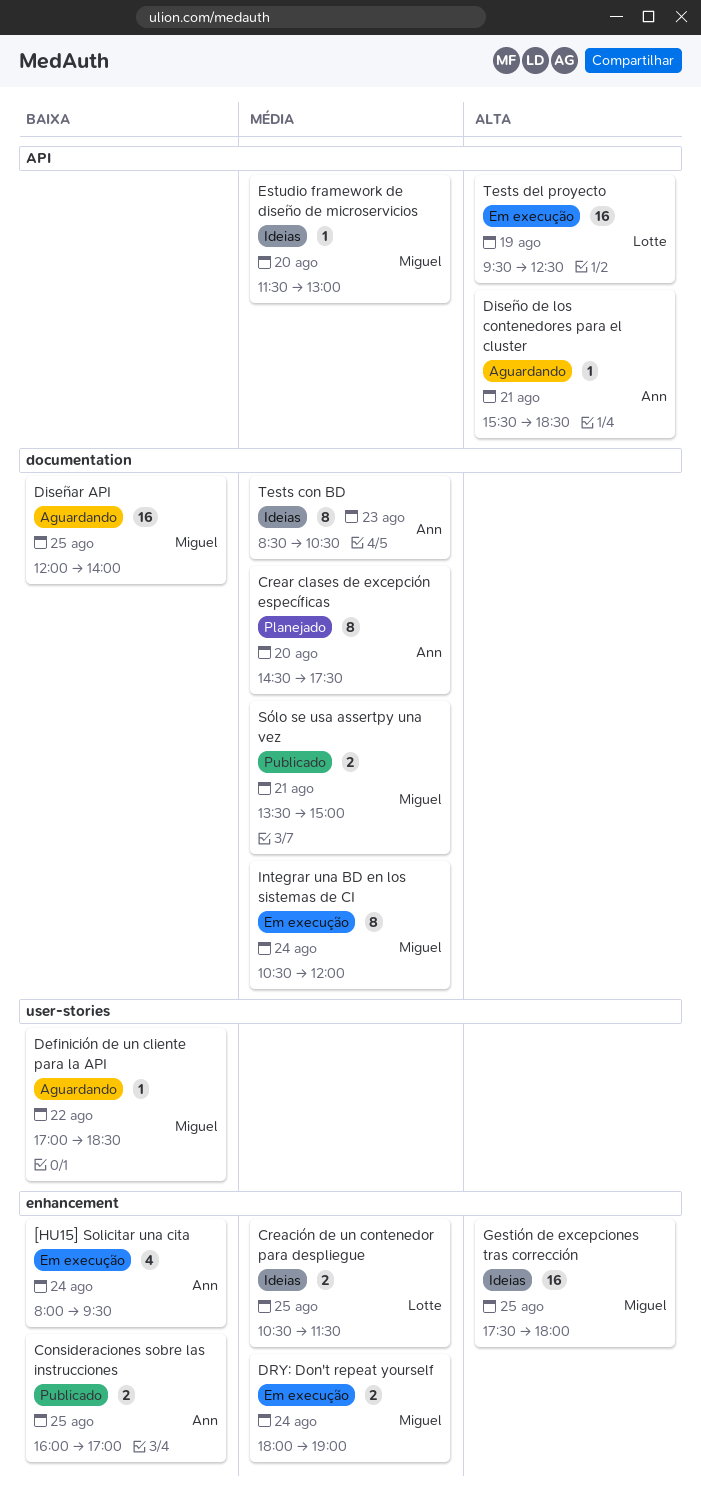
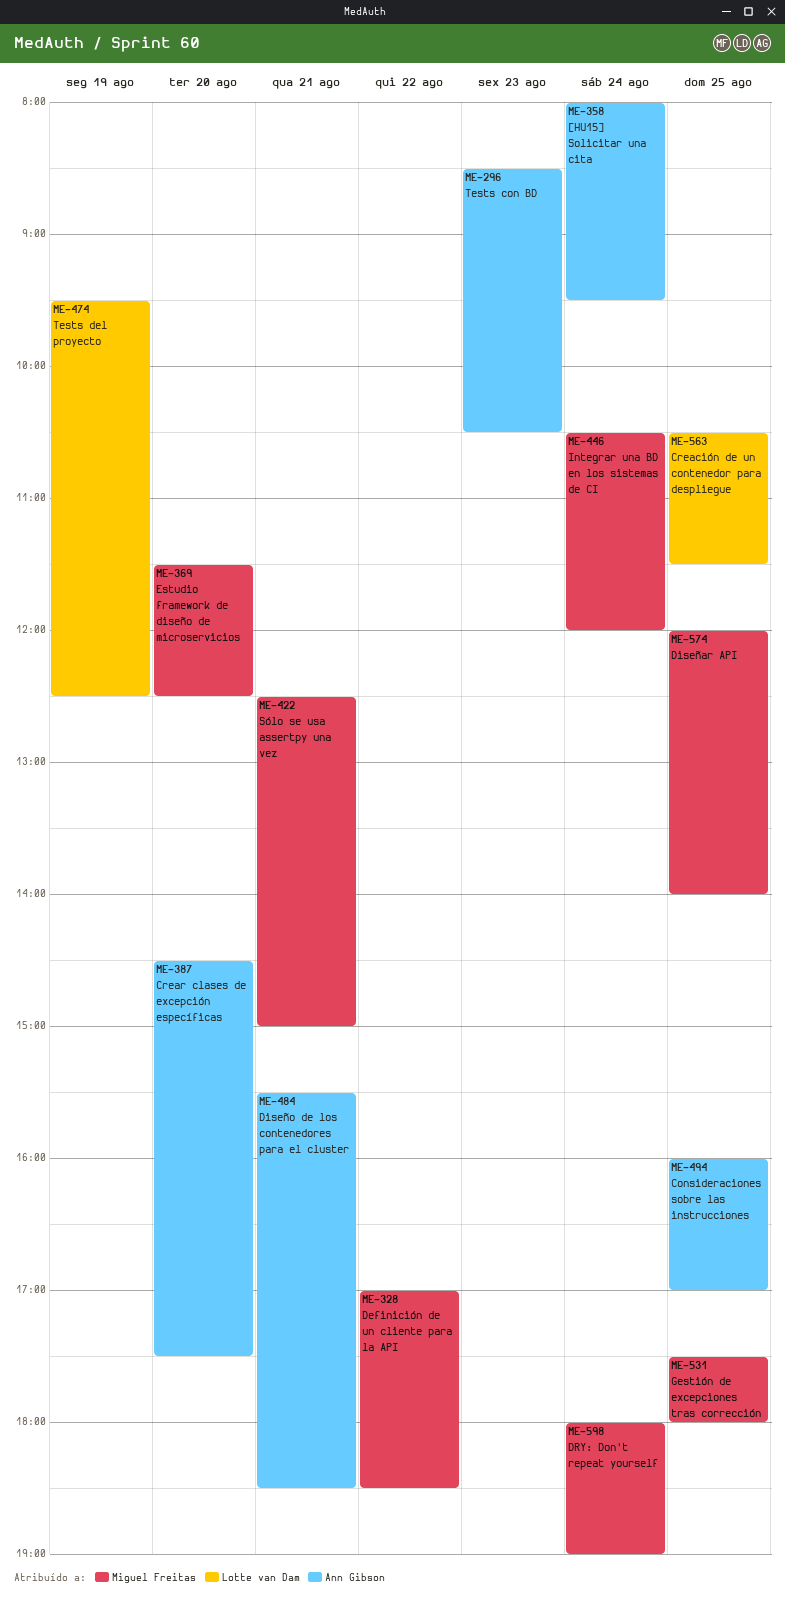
Estudio framework de diseño de microservicios, ends: 13:00 -> 12:30
Sólo se usa assertpy una vez, begins: 13:30 -> 12:30

